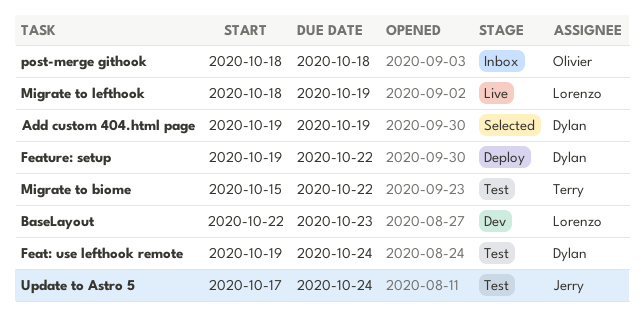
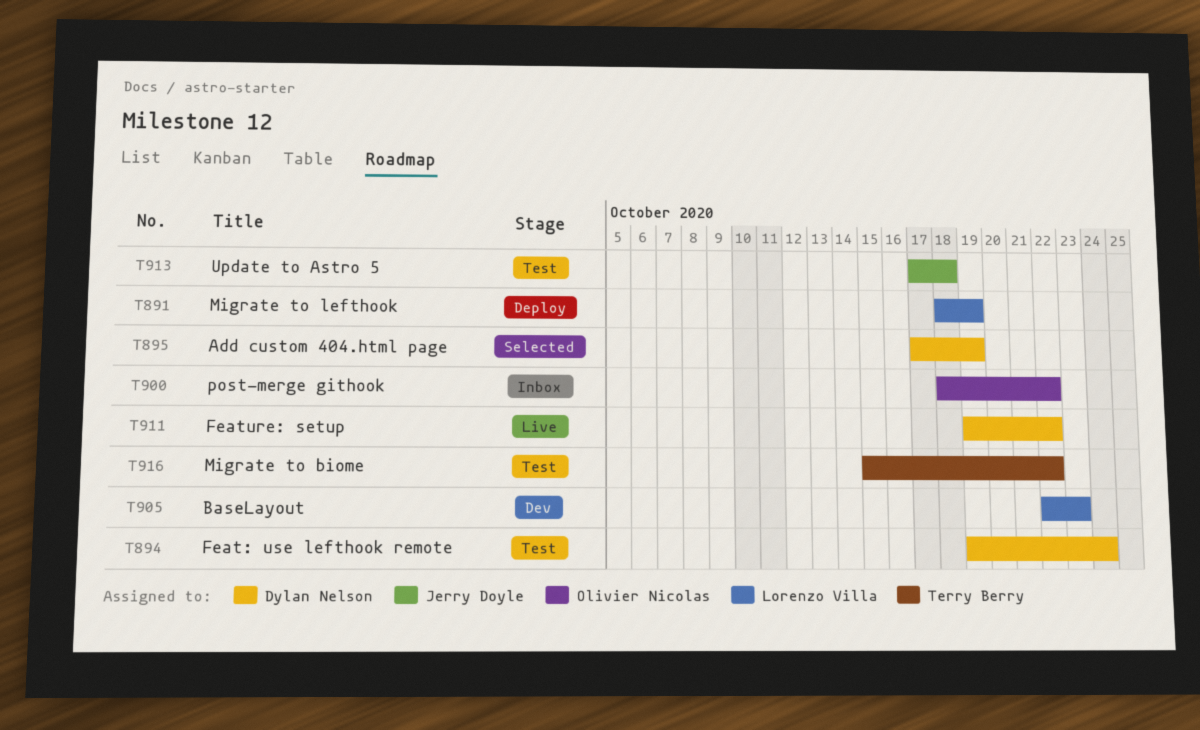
Add custom 404.html page, start: Oct 19 -> Oct 17
Feature: setup, status: Deploy -> Live
Migrate to lefthook, status: Live -> Deploy
post-merge githook, due: Oct 18 -> Oct 22
Update to Astro 5, due: Oct 24 -> Oct 18

